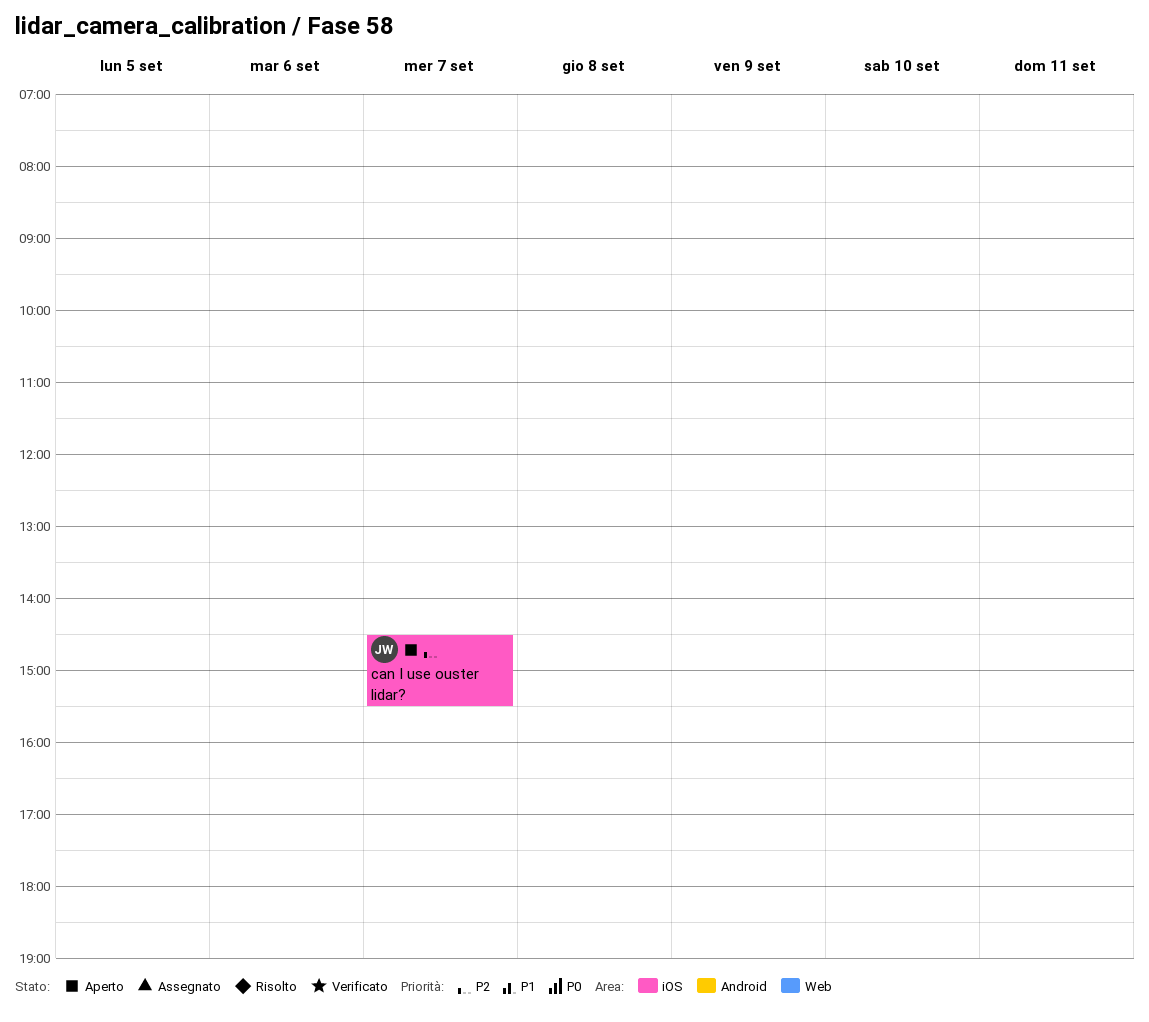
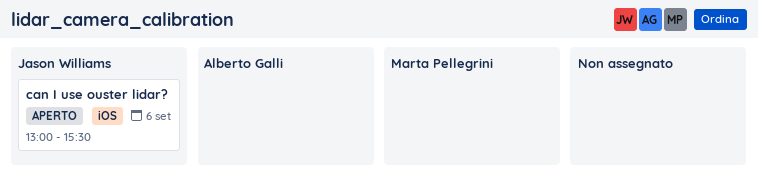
can I use ouster lidar?, day: Sep 7 -> Sep 6
can I use ouster lidar?, begins: 14:30 -> 13:00

